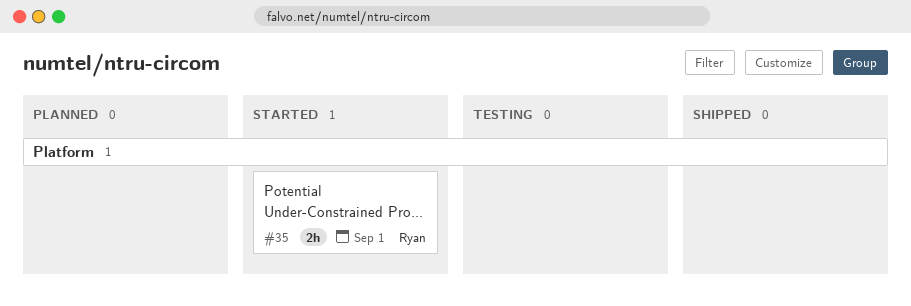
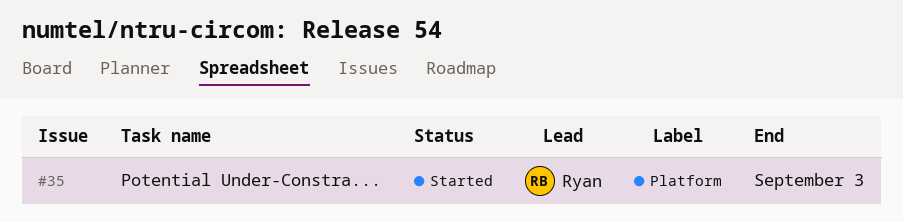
#35, due: Sep 1 -> Sep 3

